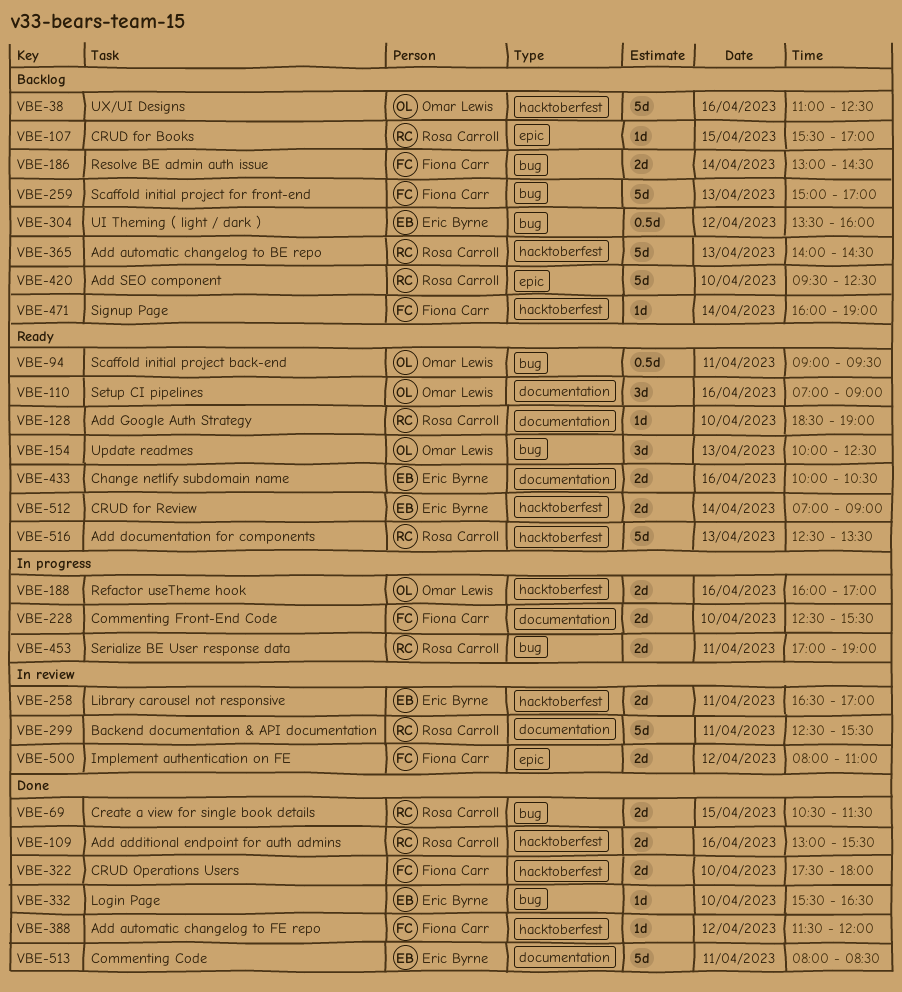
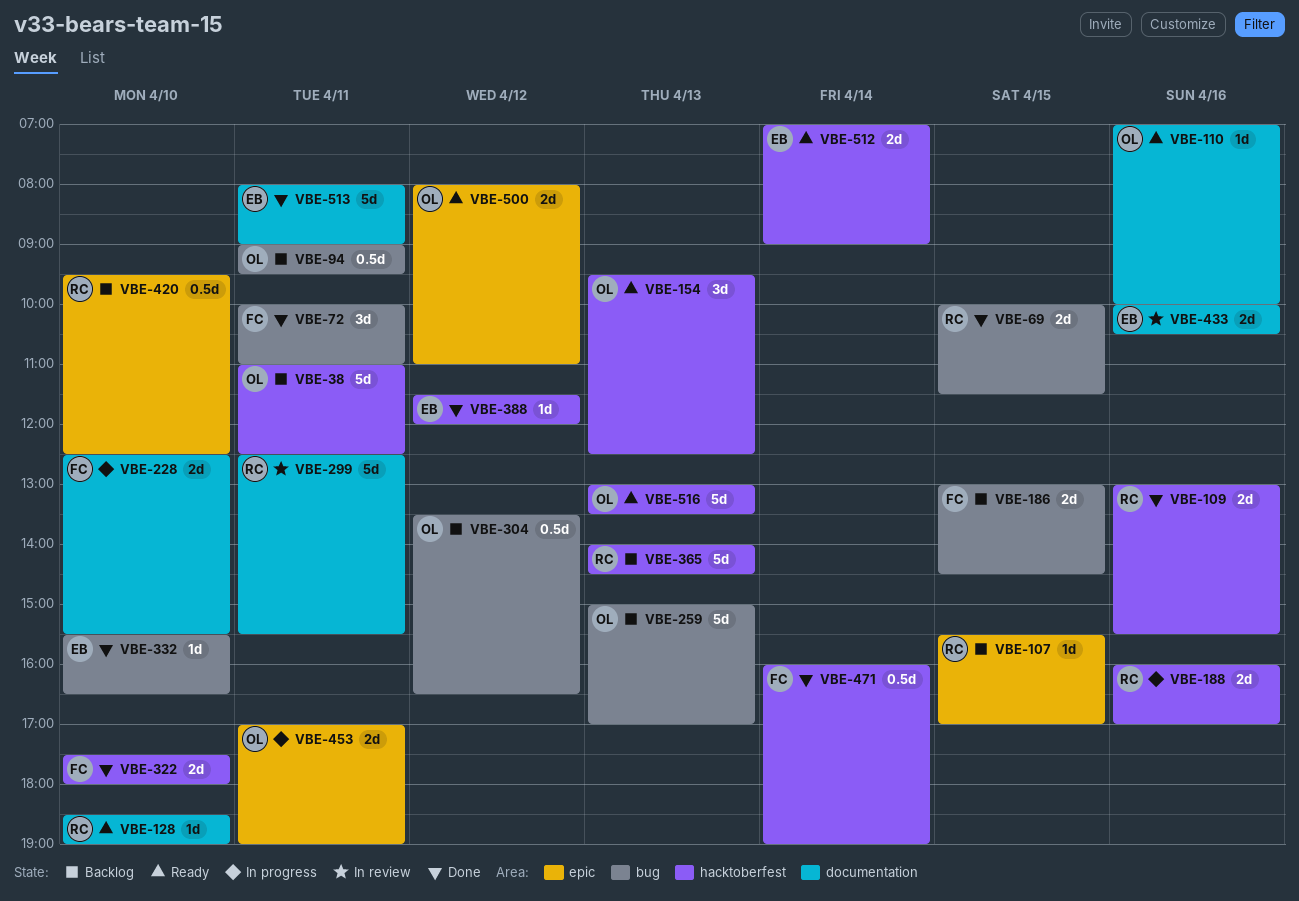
VBE-38, day: Apr 16 -> Apr 11
VBE-69, begins: 10:30 -> 10:00
VBE-72: none -> present
VBE-94, status: Ready -> Backlog
VBE-110, estimate: 3d -> 1d
VBE-110, ends: 09:00 -> 10:00
VBE-154, label: bug -> hacktoberfest
VBE-154, begins: 10:00 -> 09:30
VBE-186, day: Apr 14 -> Apr 15
VBE-188, owner: Omar Lewis -> Rosa Carroll
VBE-258: present -> none
VBE-259, owner: Fiona Carr -> Omar Lewis
VBE-304, owner: Eric Byrne -> Omar Lewis
VBE-304, ends: 16:00 -> 16:30
VBE-388, owner: Fiona Carr -> Eric Byrne
VBE-420, estimate: 5d -> 0.5d
VBE-433, status: Ready -> In review
VBE-453, owner: Rosa Carroll -> Omar Lewis
VBE-453, label: bug -> epic
VBE-471, status: Backlog -> Done
VBE-471, estimate: 1d -> 0.5d
VBE-500, status: In review -> Ready
VBE-500, owner: Fiona Carr -> Omar Lewis
VBE-513, ends: 08:30 -> 09:00
VBE-516, owner: Rosa Carroll -> Omar Lewis
VBE-516, begins: 12:30 -> 13:00

